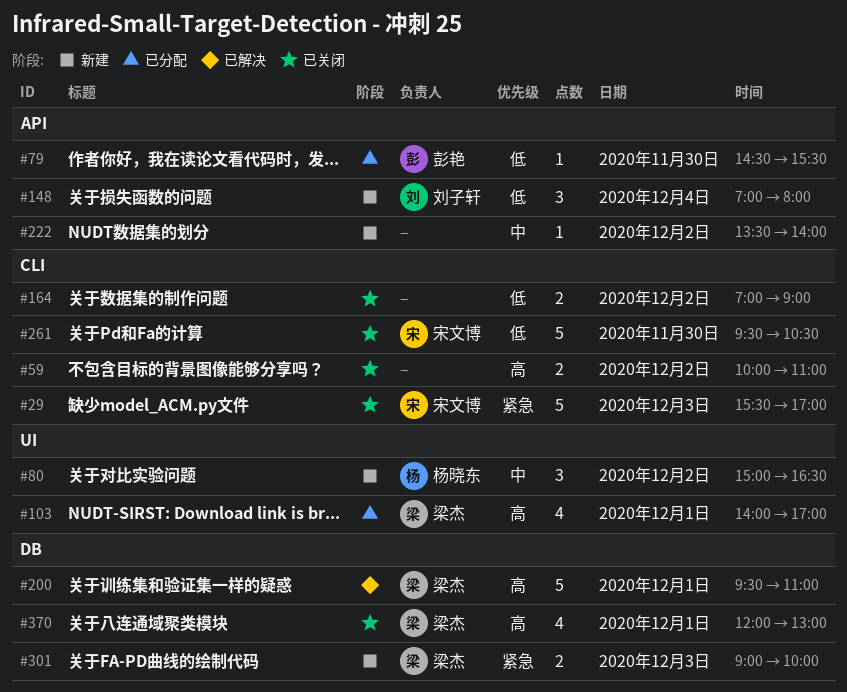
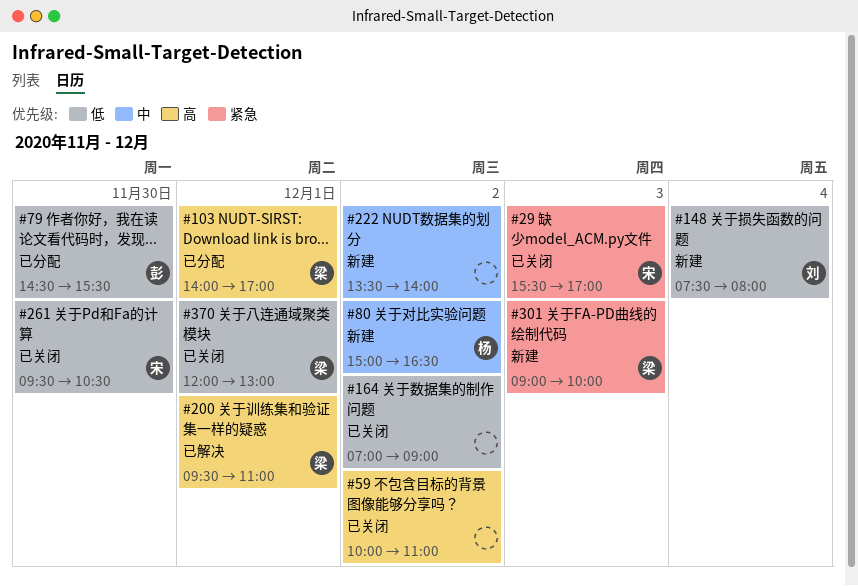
#148, begins: 07:00 -> 07:30
#370, priority: 高 -> 低

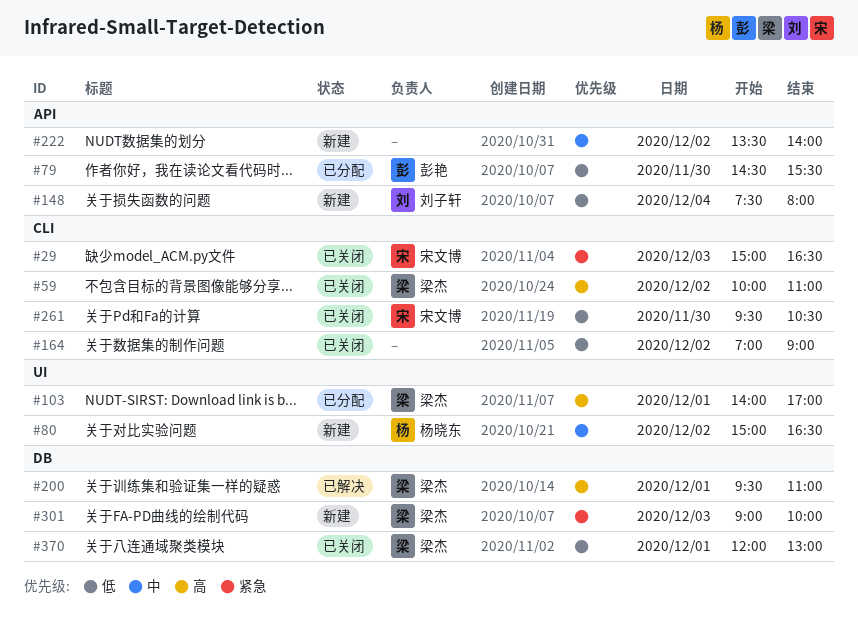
#29, begins: 15:30 -> 15:00
#29, ends: 17:00 -> 16:30
#59, owner: none -> 梁杰

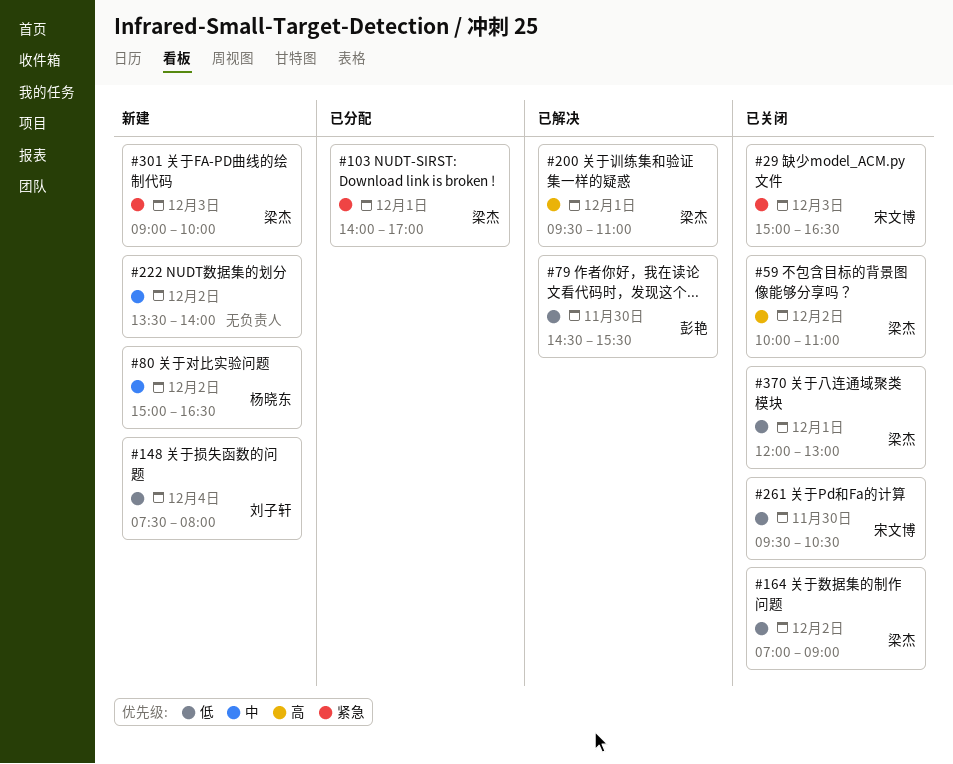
#79, status: 已分配 -> 已解决
#103, priority: 高 -> 紧急
#164, owner: none -> 梁杰

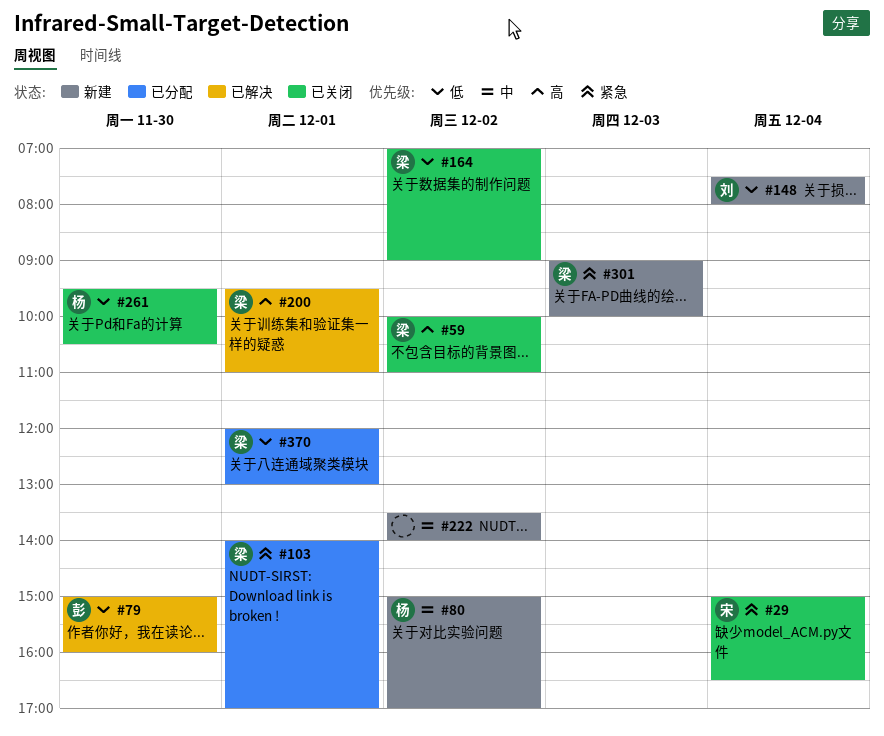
#29, day: Dec 3 -> Dec 4
#79, begins: 14:30 -> 15:00
#79, ends: 15:30 -> 16:00
#80, ends: 16:30 -> 17:00
#261, owner: 宋文博 -> 杨晓东
#370, status: 已关闭 -> 已分配

